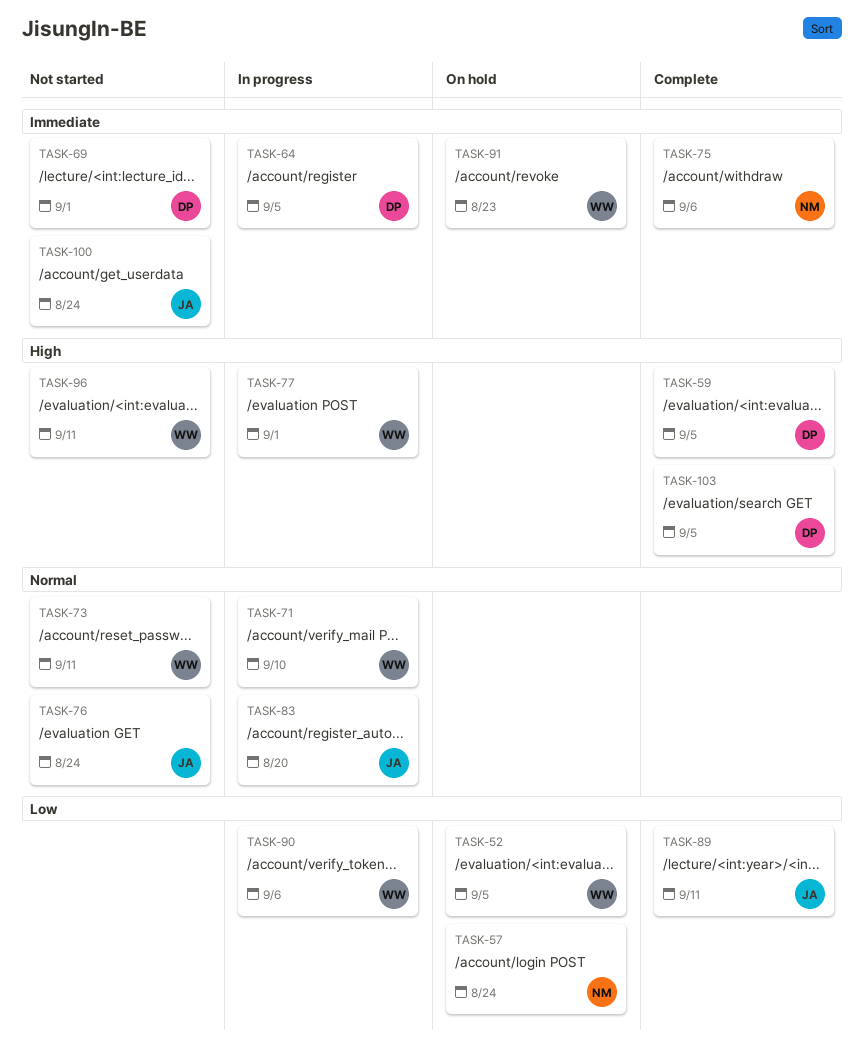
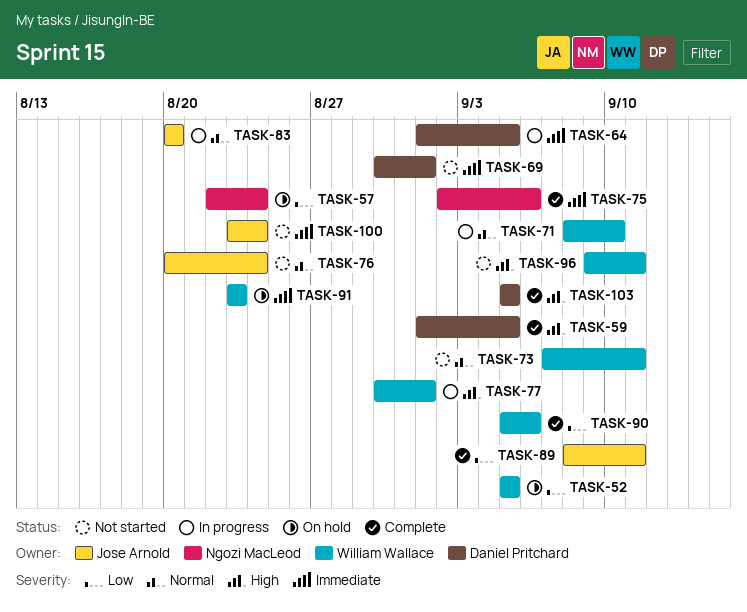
TASK-90, status: In progress -> Complete

